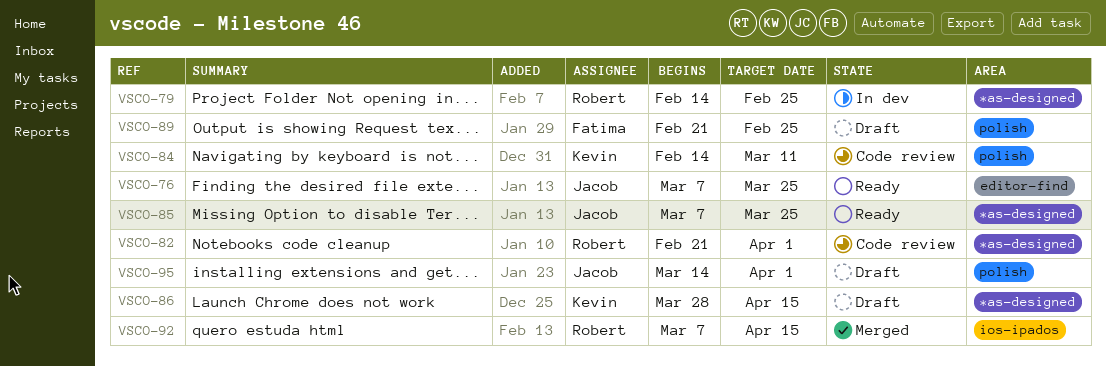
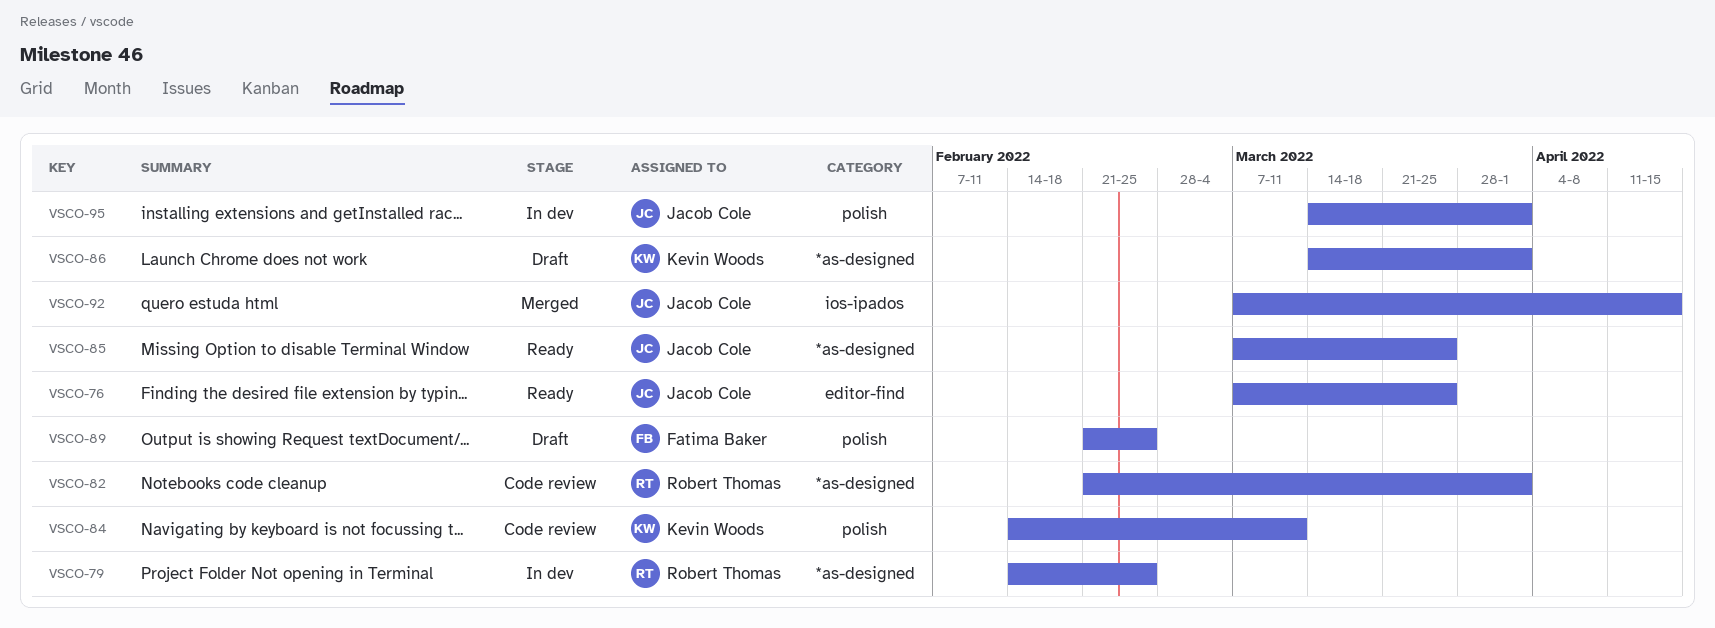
VSCO-86, start: Mar 28 -> Mar 14
VSCO-86, due: Apr 15 -> Apr 1
VSCO-92, owner: Robert Thomas -> Jacob Cole
VSCO-95, status: Draft -> In dev

